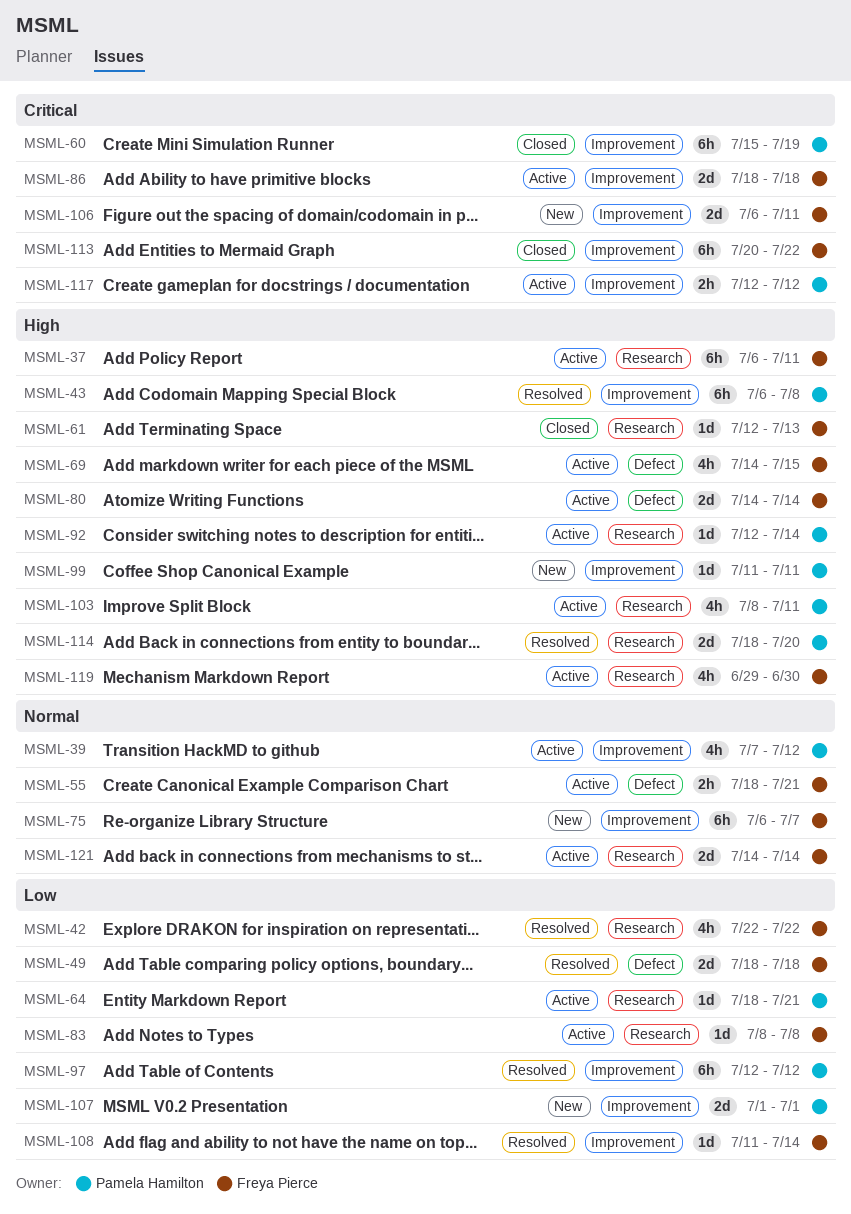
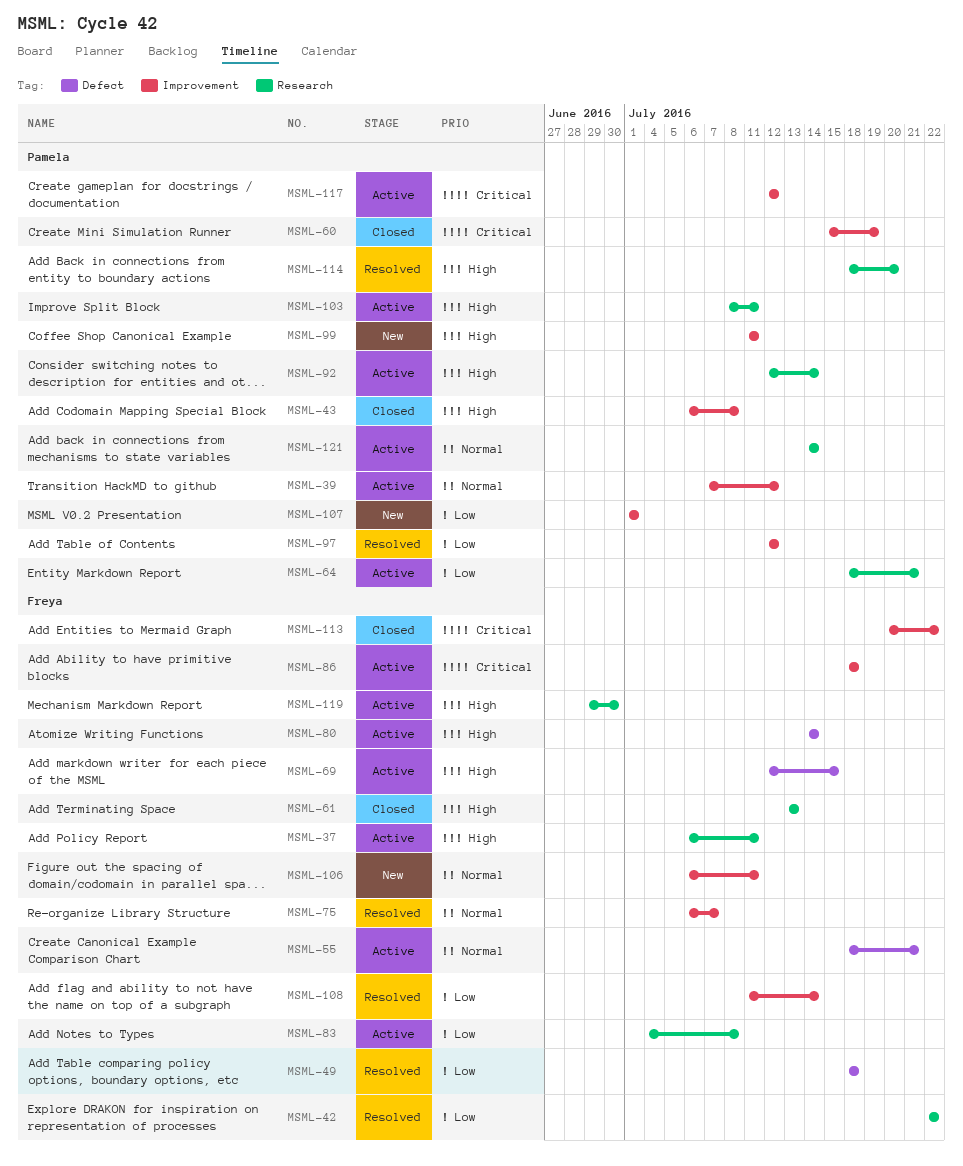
MSML-43, status: Resolved -> Closed
MSML-61, start: Jul 12 -> Jul 13
MSML-69, start: Jul 14 -> Jul 12
MSML-75, status: New -> Resolved
MSML-83, start: Jul 8 -> Jul 4
MSML-106, priority: Critical -> Normal
MSML-121, owner: Freya Pierce -> Pamela Hamilton

